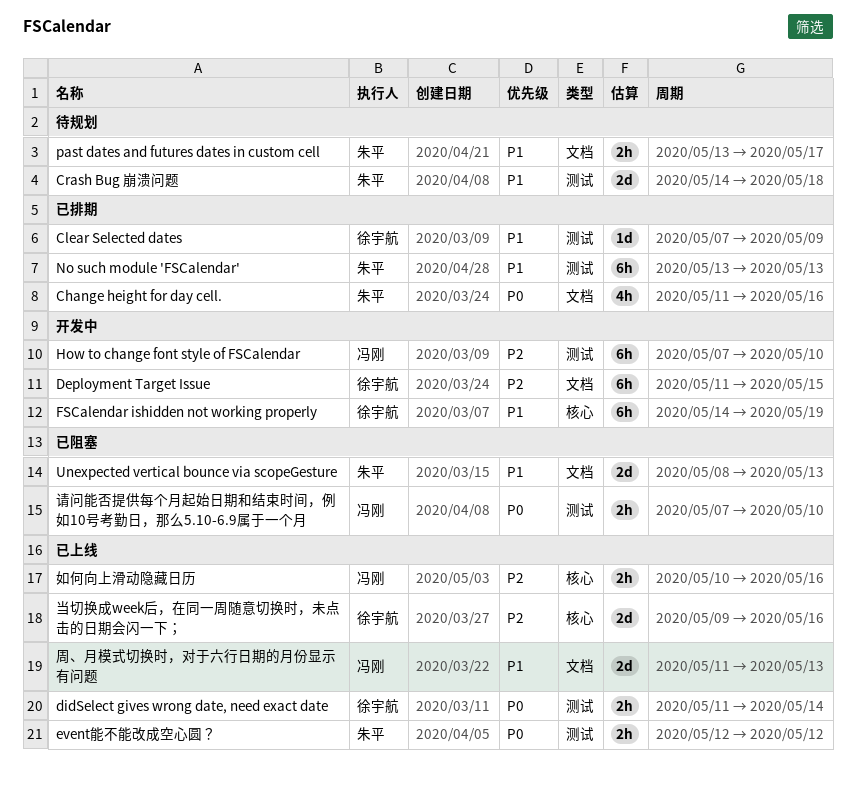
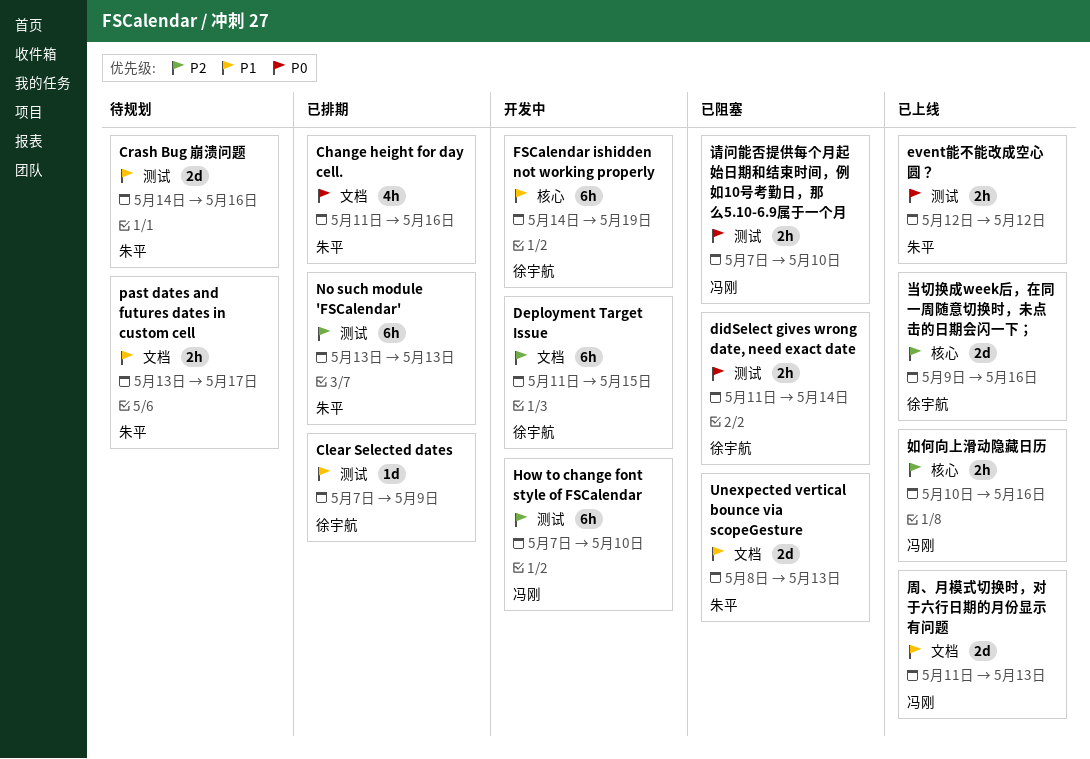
Crash Bug 崩溃问题, due: May 18 -> May 16
didSelect gives wrong date, need exact date, status: 已上线 -> 已阻塞
No such module 'FSCalendar', priority: P1 -> P2

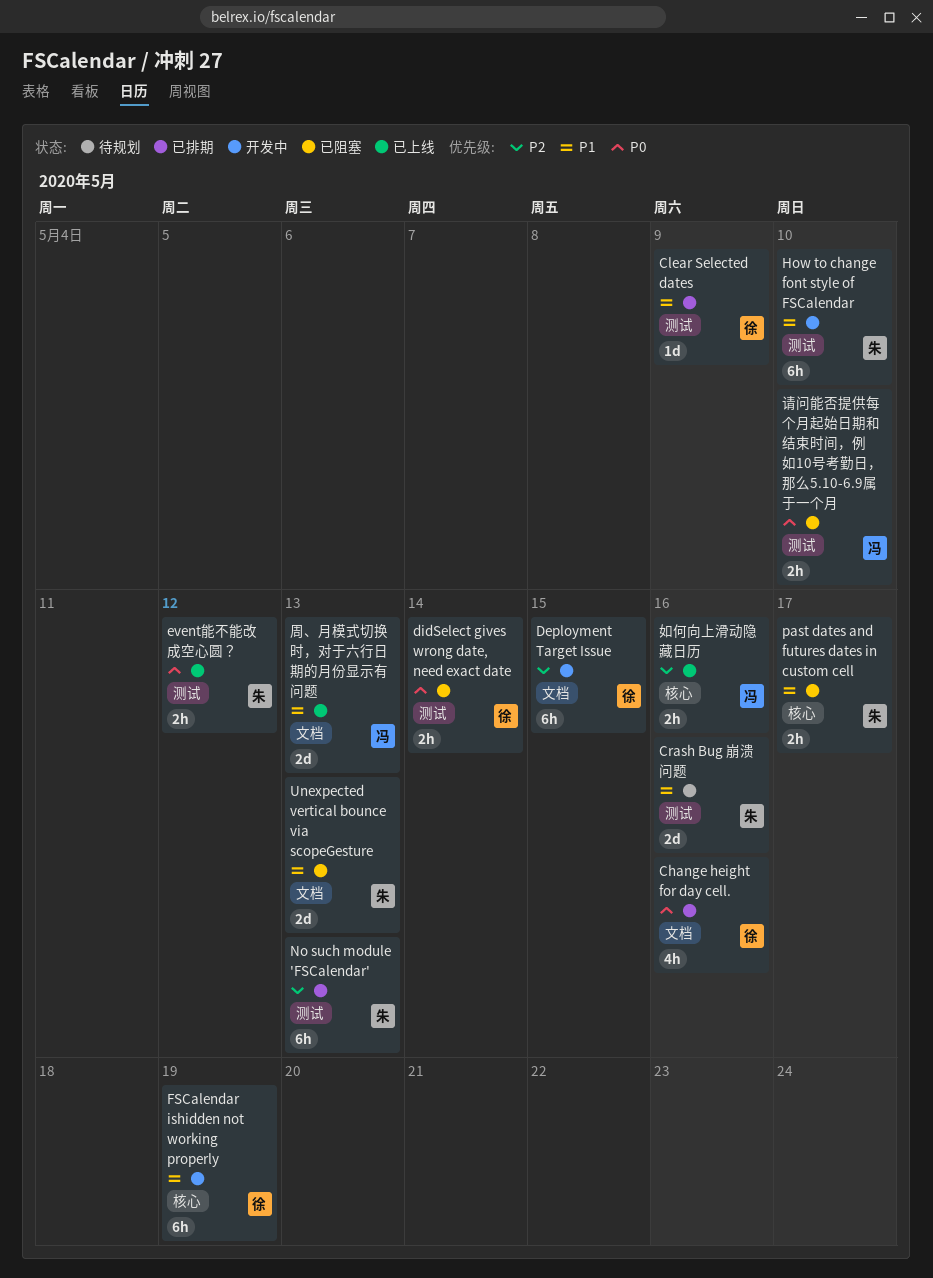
Change height for day cell., owner: 朱平 -> 徐宇航
How to change font style of FSCalendar, owner: 冯刚 -> 朱平
How to change font style of FSCalendar, priority: P2 -> P1
past dates and futures dates in custom cell, status: 待规划 -> 已阻塞
past dates and futures dates in custom cell, label: 文档 -> 核心
当切换成week后，在同一周随意切换时，未点击的日期会闪一下；: present -> none

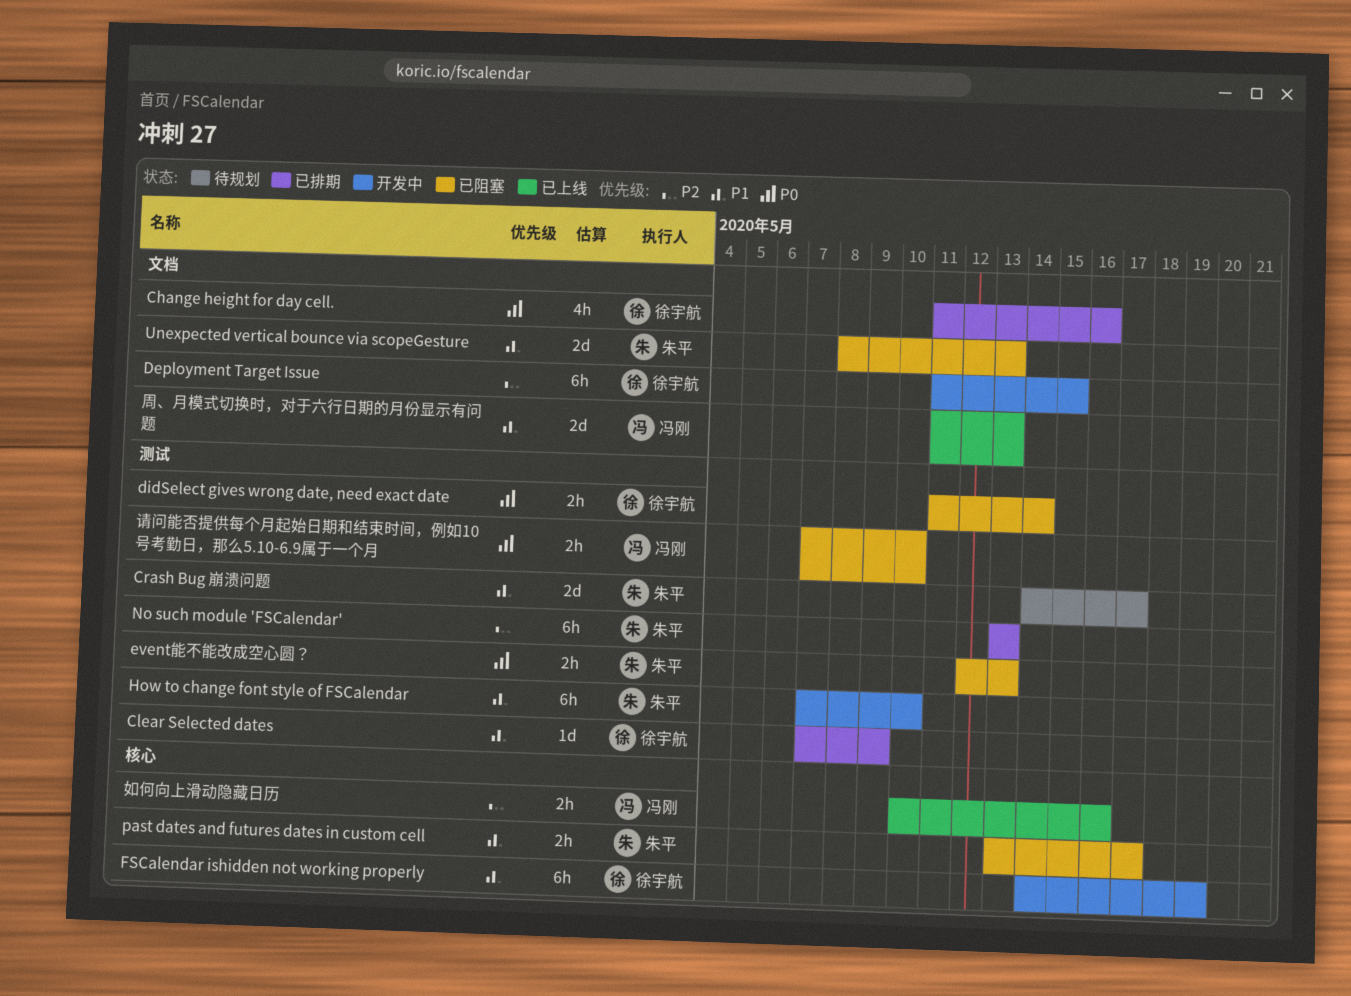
Crash Bug 崩溃问题, due: May 16 -> May 17
event能不能改成空心圆？, status: 已上线 -> 已阻塞
event能不能改成空心圆？, due: May 12 -> May 13

